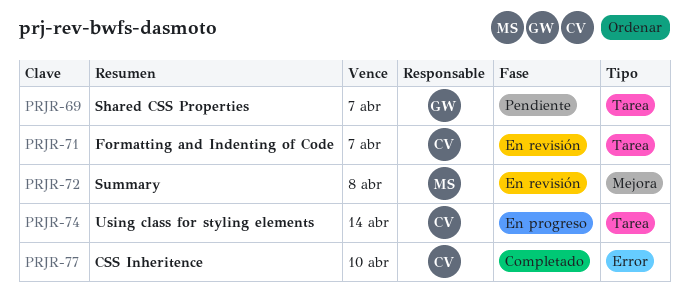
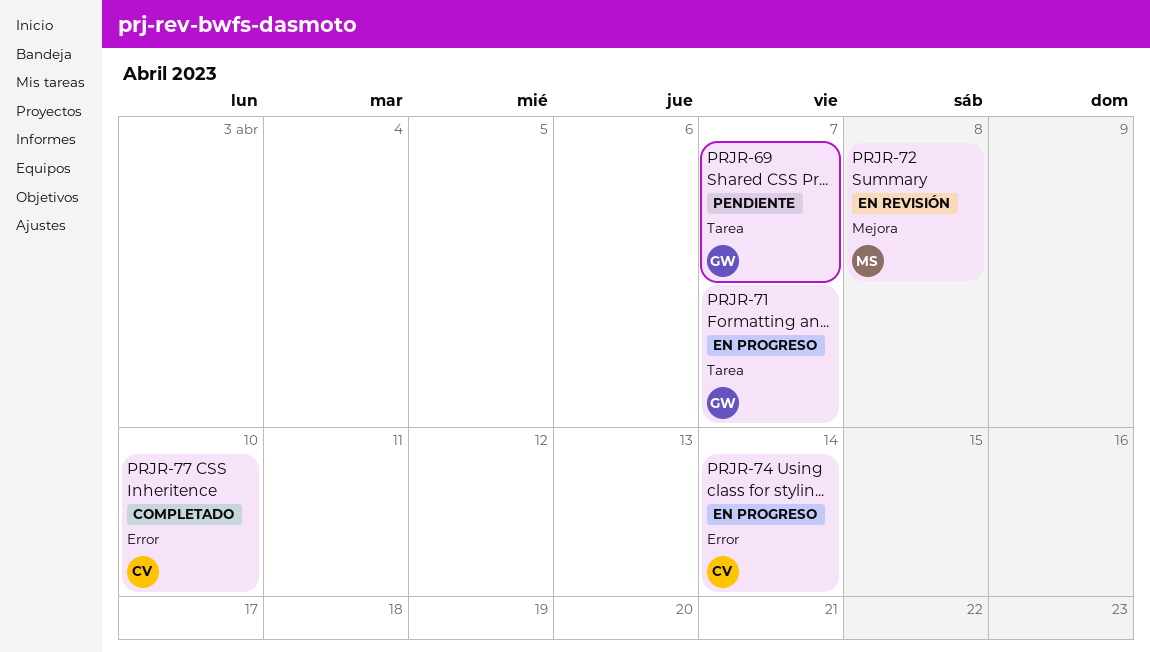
PRJR-71, status: En revisión -> En progreso
PRJR-71, owner: CV -> GW
PRJR-74, label: Tarea -> Error

